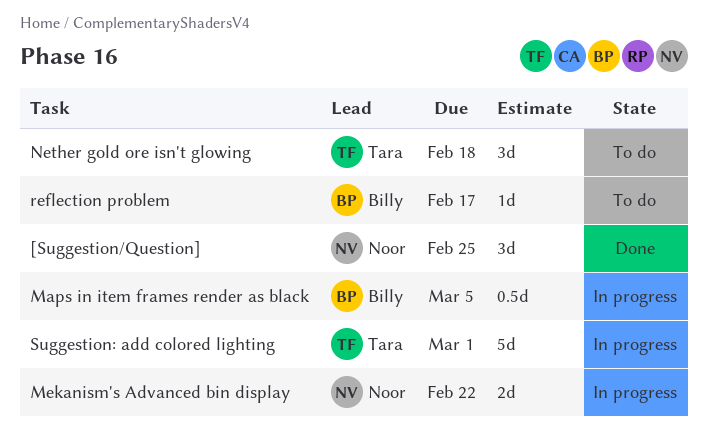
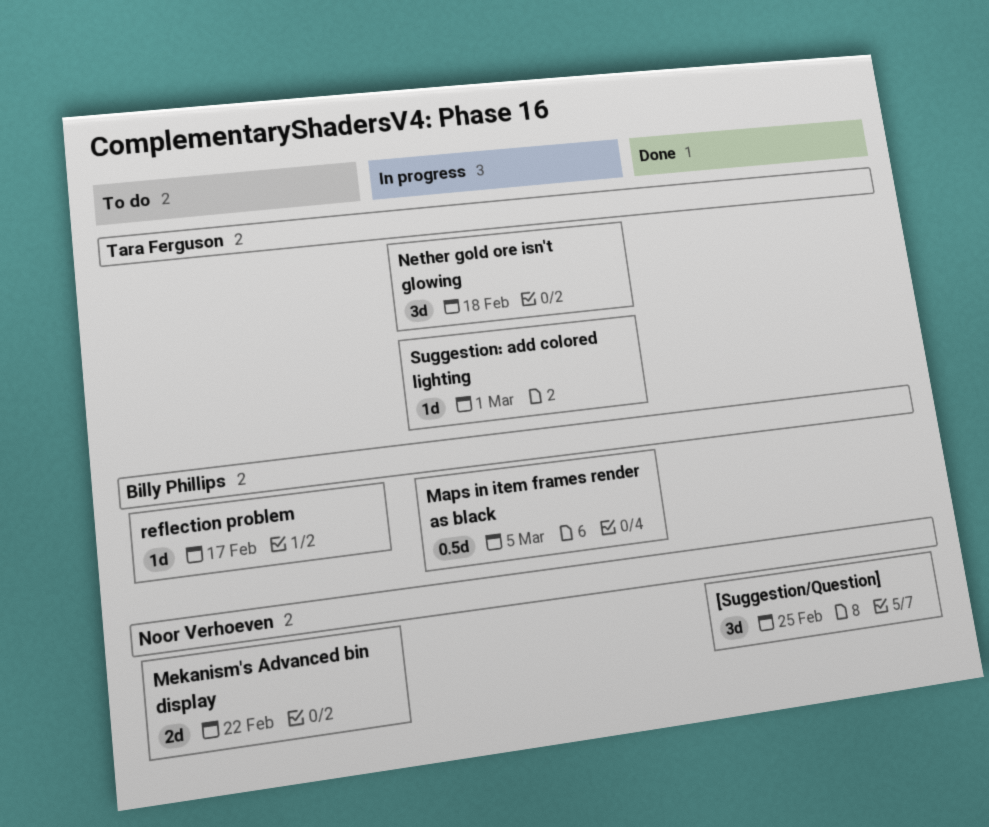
Mekanism's Advanced bin display, status: In progress -> To do
Nether gold ore isn't glowing, status: To do -> In progress
Suggestion: add colored lighting, estimate: 5d -> 1d

